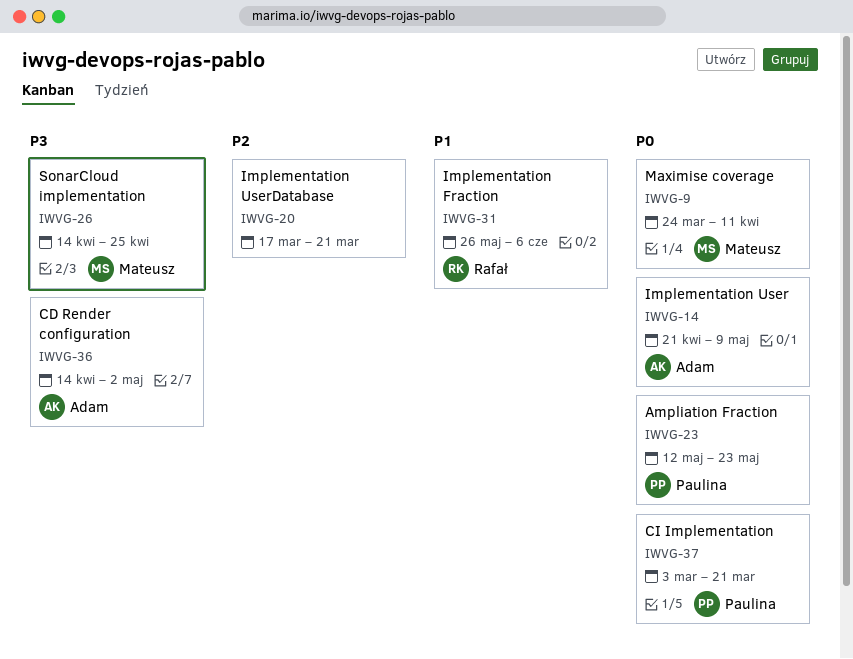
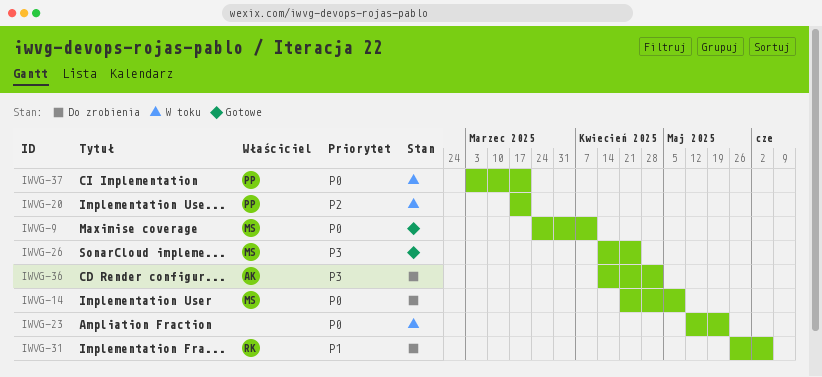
IWVG-14, owner: Adam -> Mateusz
IWVG-20, owner: none -> Paulina
IWVG-23, owner: Paulina -> none

